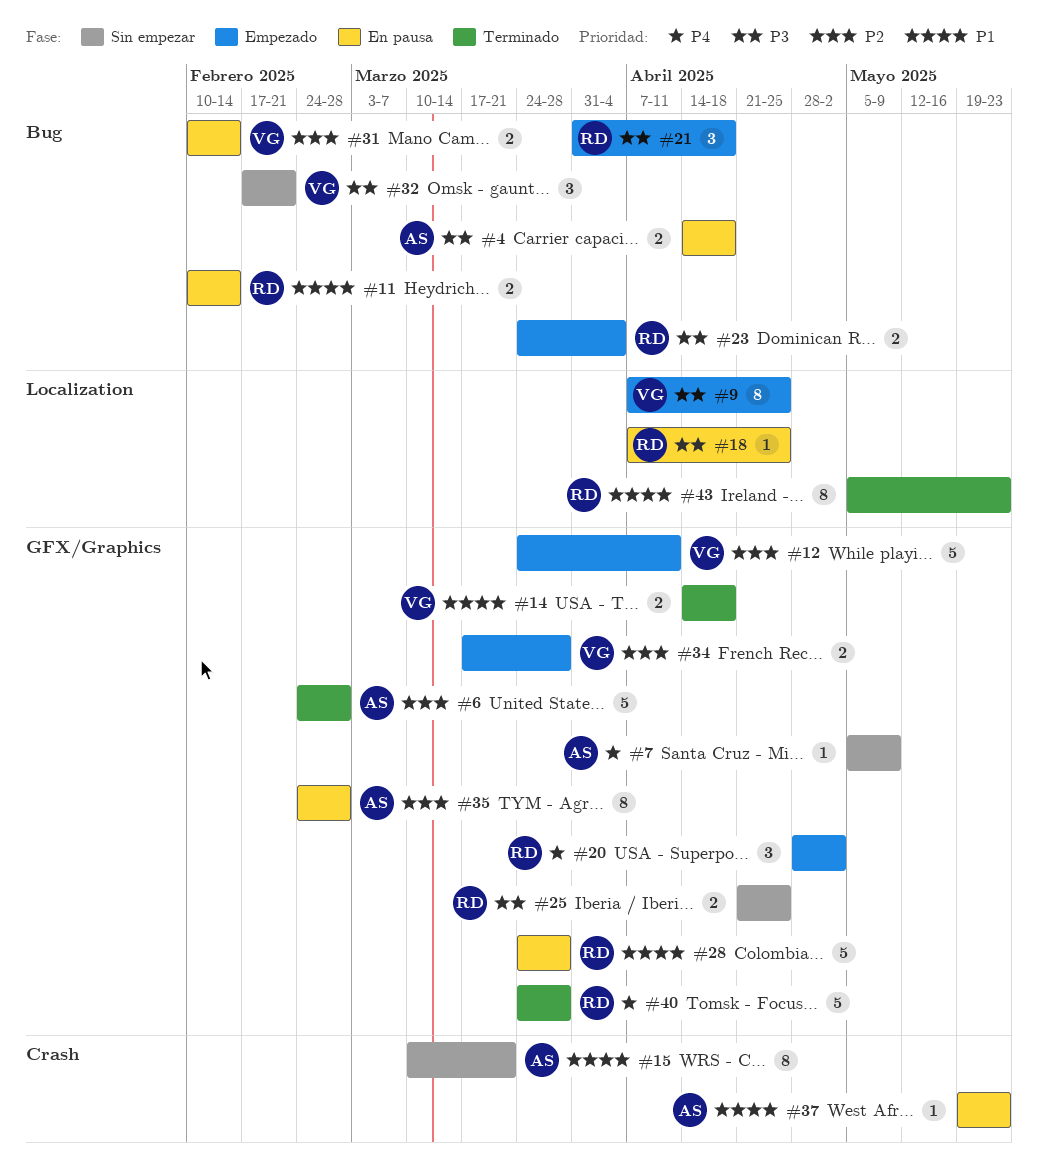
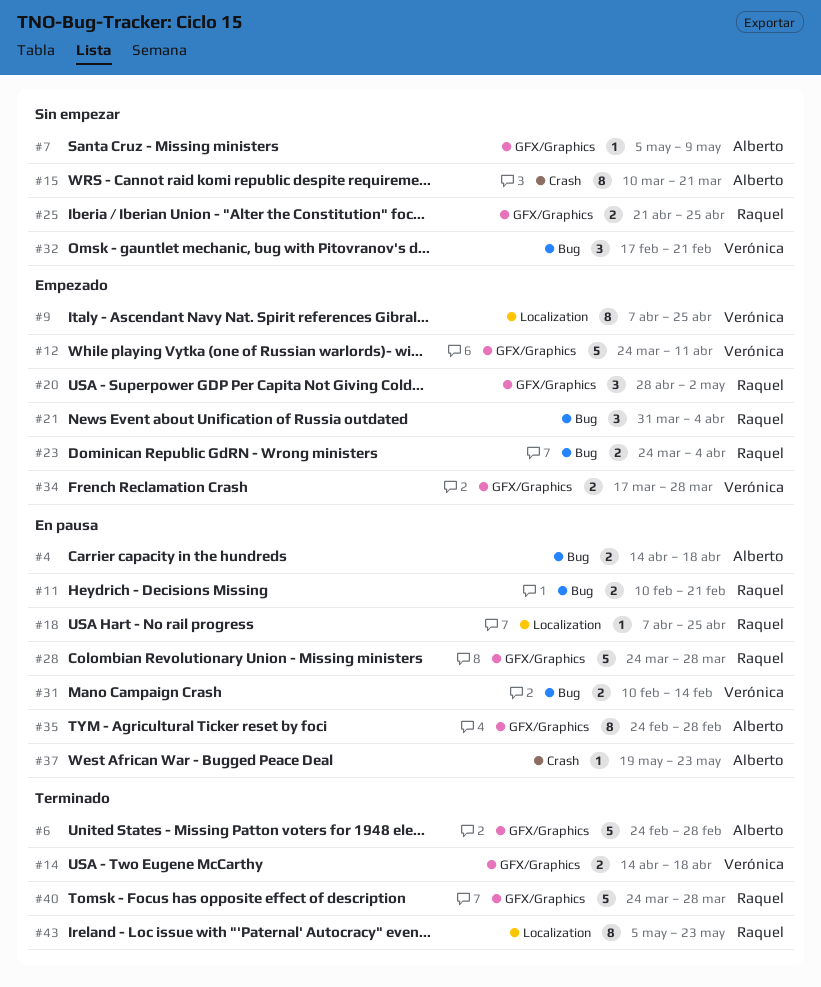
#11, due: Feb 14 -> Feb 21
#21, due: Apr 18 -> Apr 4

